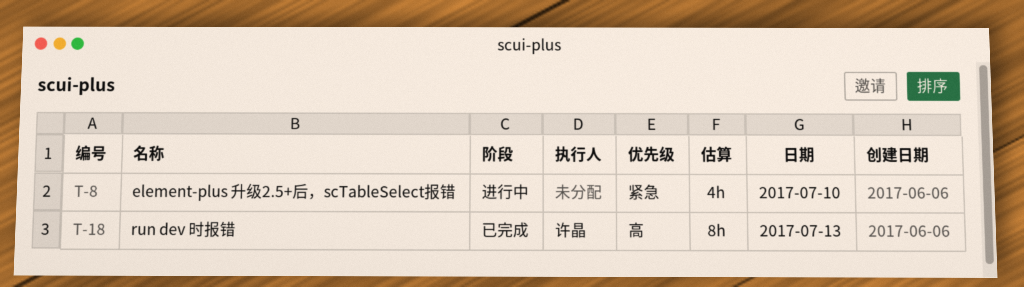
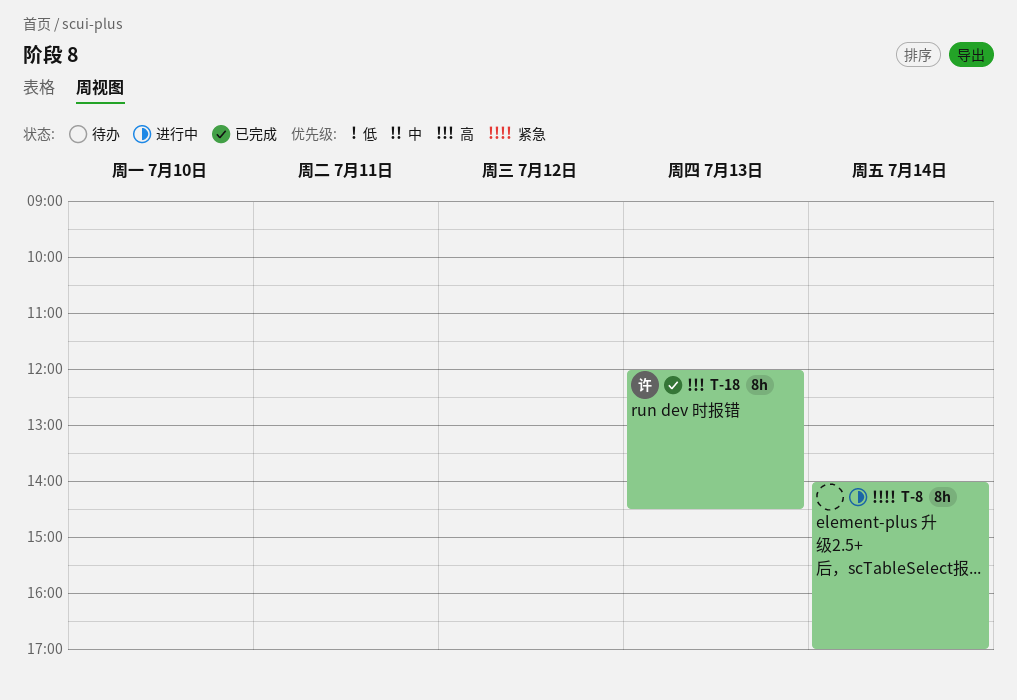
T-8, estimate: 4h -> 8h
T-8, day: Jul 10 -> Jul 14

